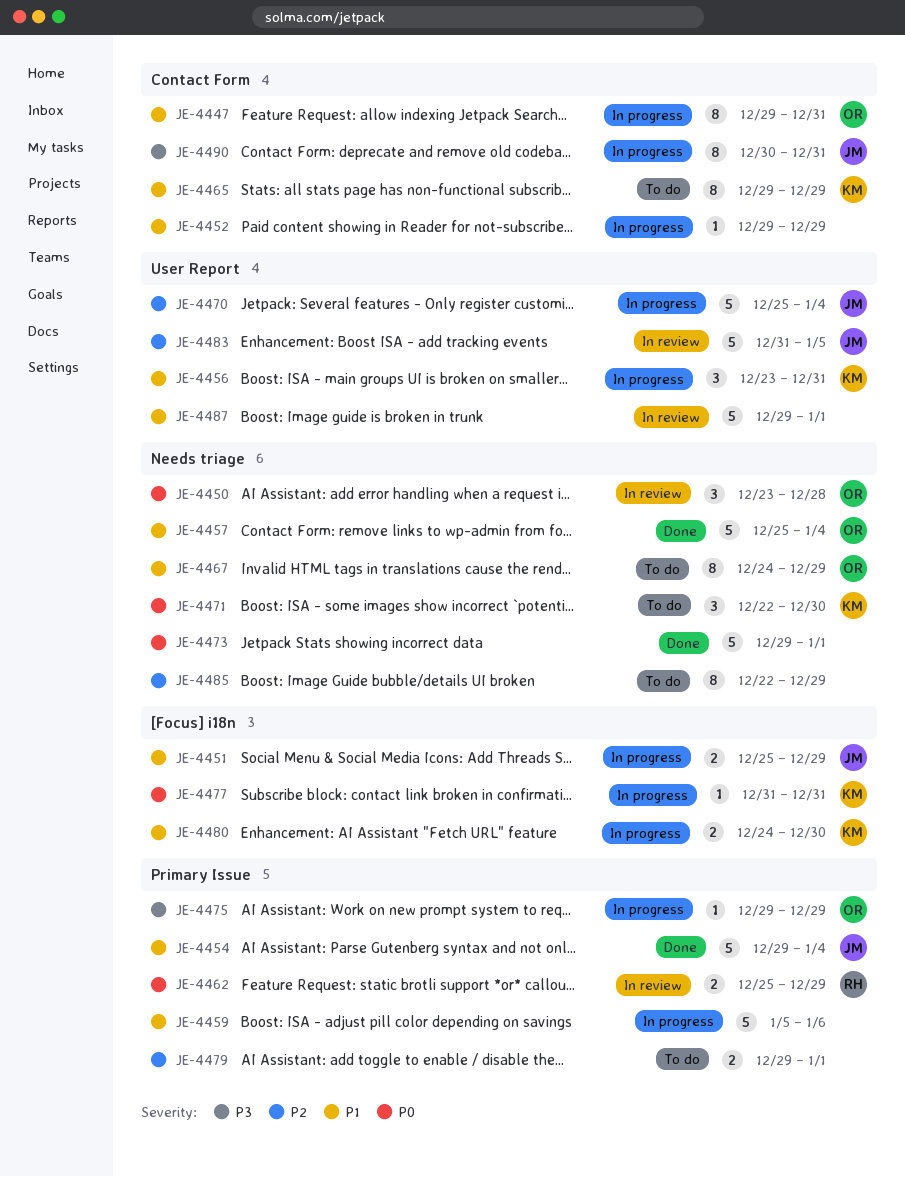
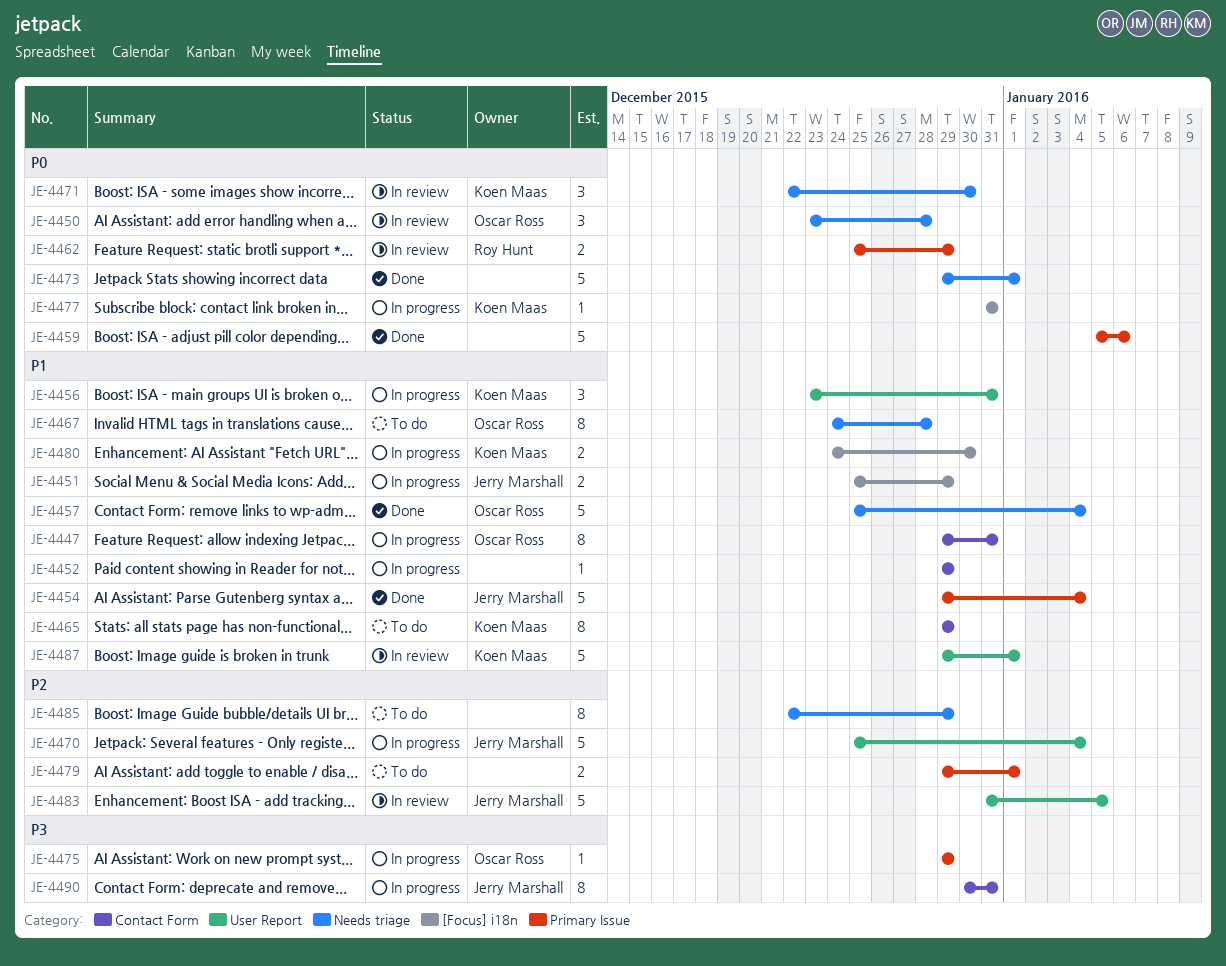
JE-4459, status: In progress -> Done
JE-4459, priority: P1 -> P0
JE-4467, due: Dec 29 -> Dec 28
JE-4471, status: To do -> In review
JE-4487, owner: none -> Koen Maas

